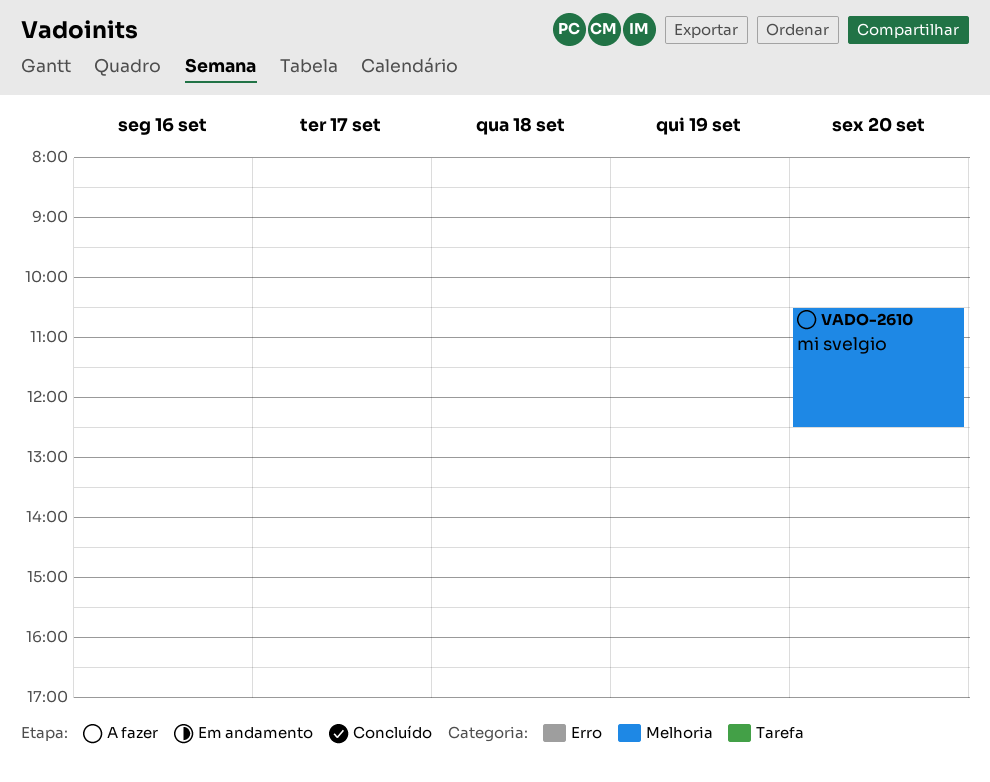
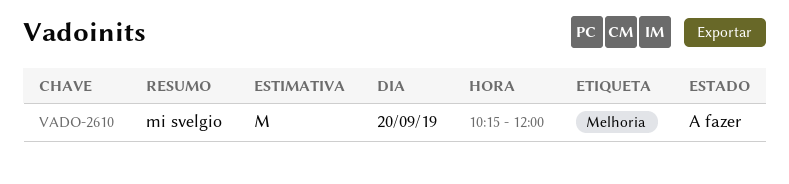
VADO-2610, begins: 10:30 -> 10:15
VADO-2610, ends: 12:30 -> 12:00

